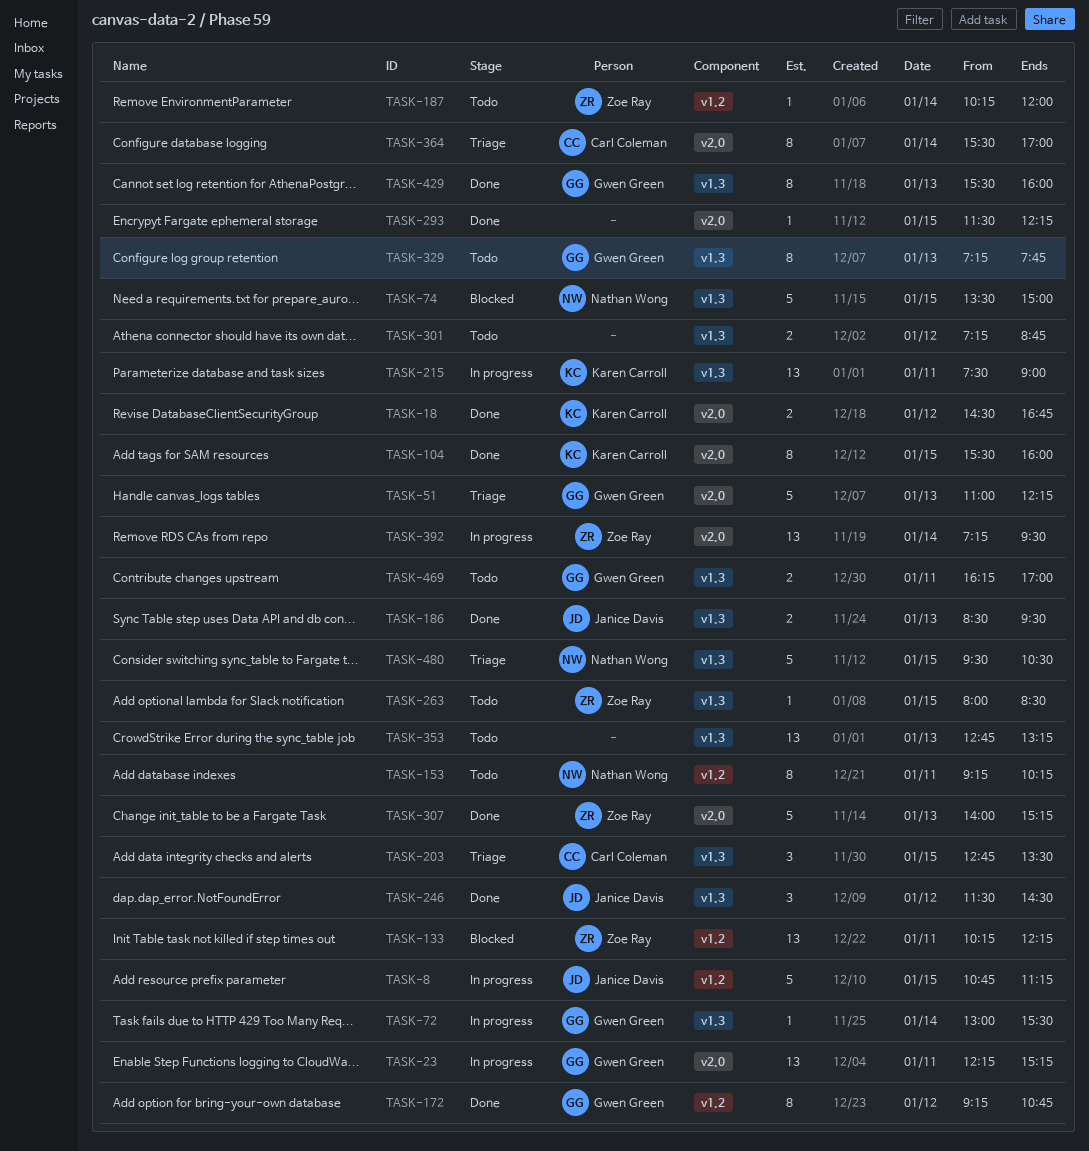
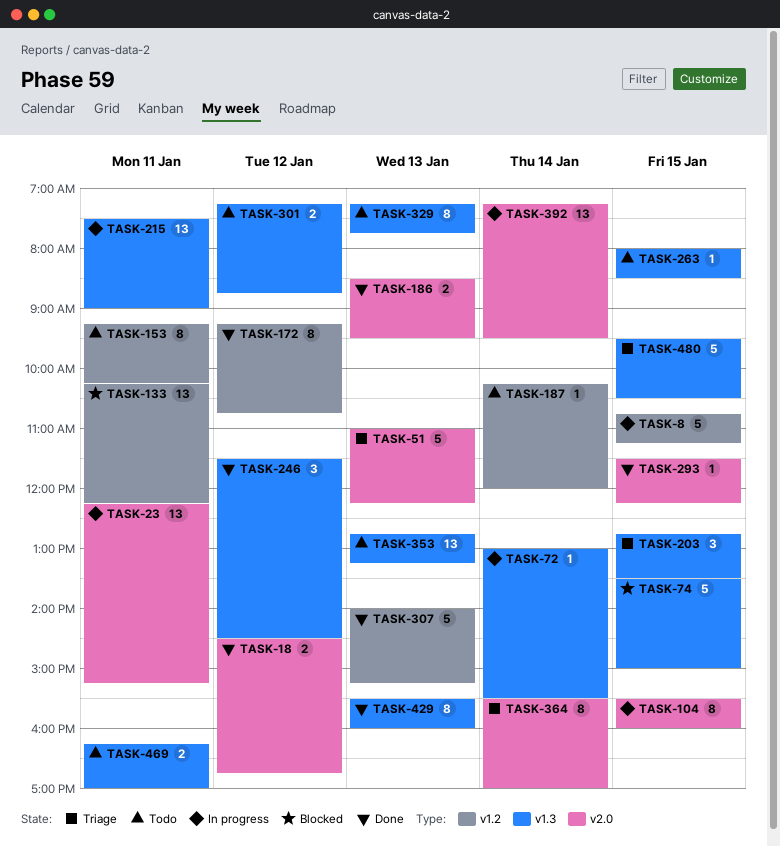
TASK-104, status: Done -> In progress
TASK-186, label: v1.3 -> v2.0
TASK-307, label: v2.0 -> v1.2

